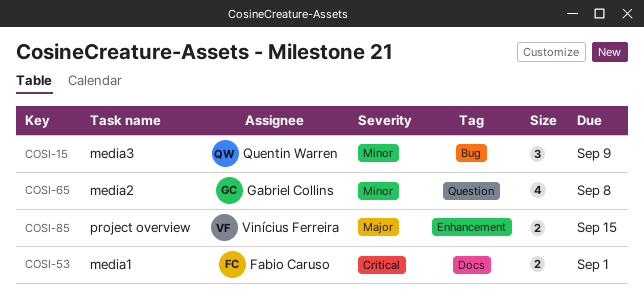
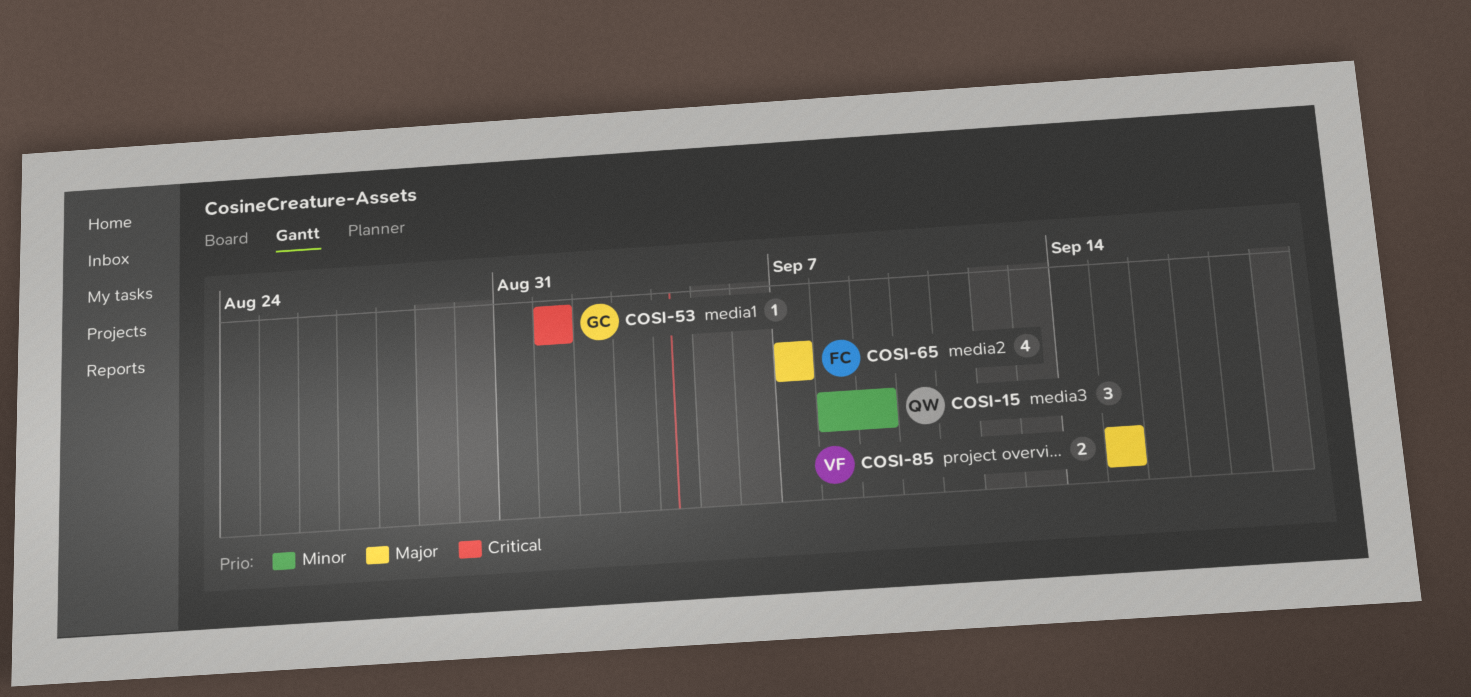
COSI-53, owner: Fabio Caruso -> Gabriel Collins
COSI-53, estimate: 2 -> 1
COSI-65, owner: Gabriel Collins -> Fabio Caruso
COSI-65, priority: Minor -> Major
COSI-65, due: Sep 8 -> Sep 7

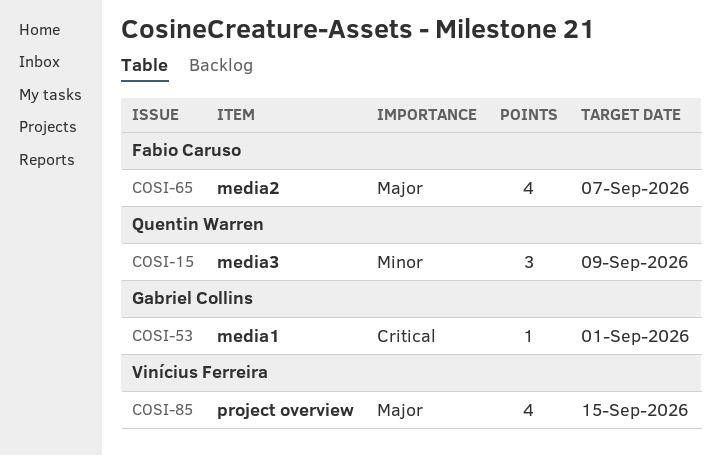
COSI-85, estimate: 2 -> 4

